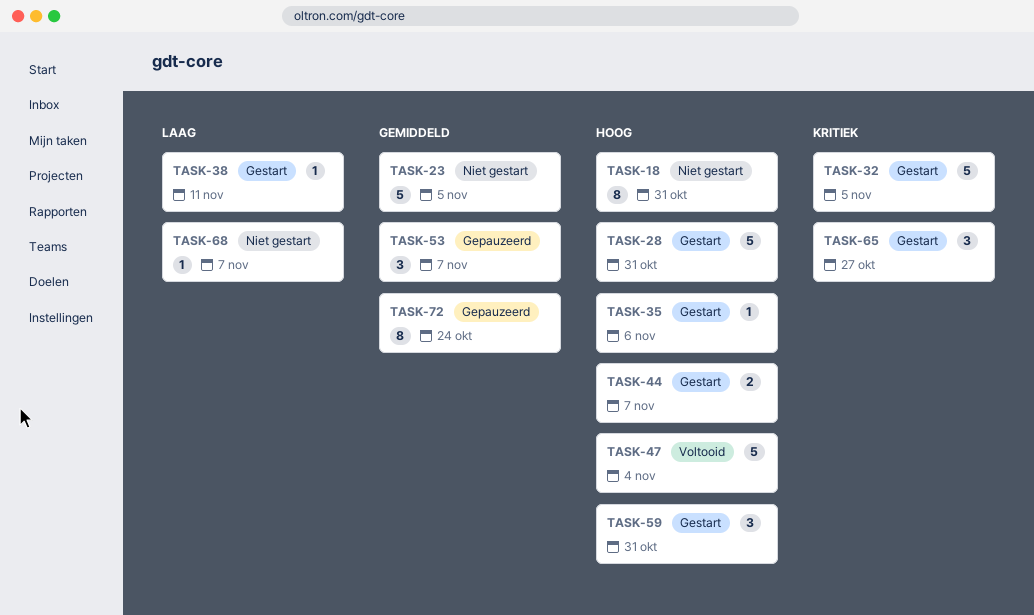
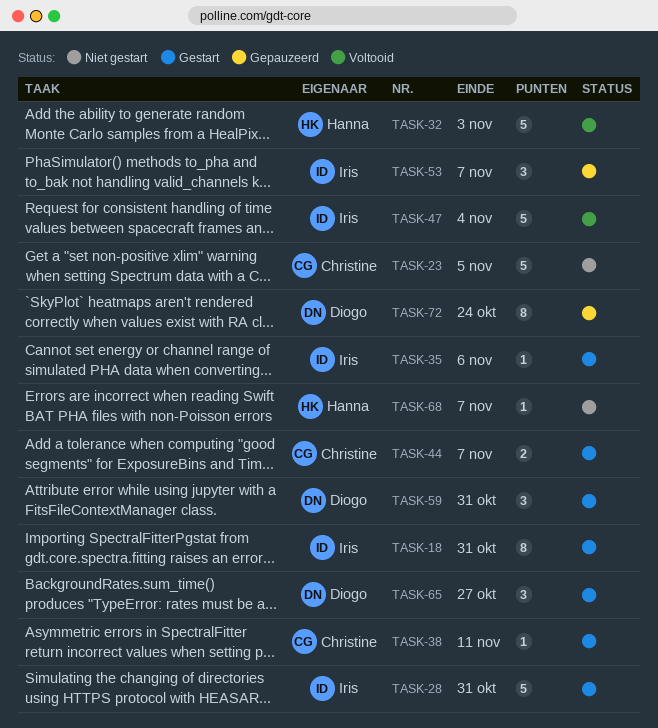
TASK-18, status: Niet gestart -> Gestart
TASK-32, status: Gestart -> Voltooid
TASK-32, due: Nov 5 -> Nov 3

